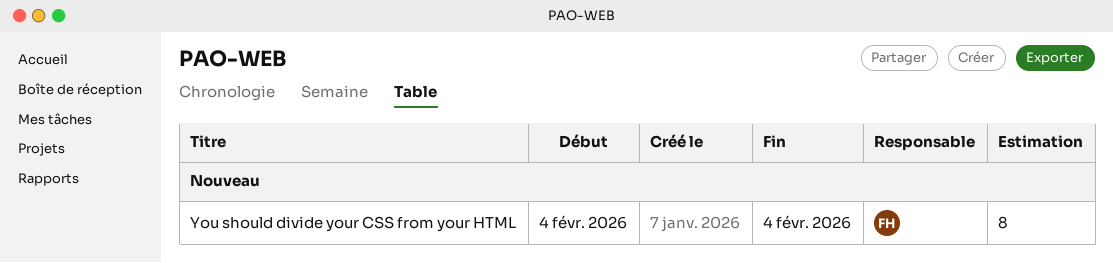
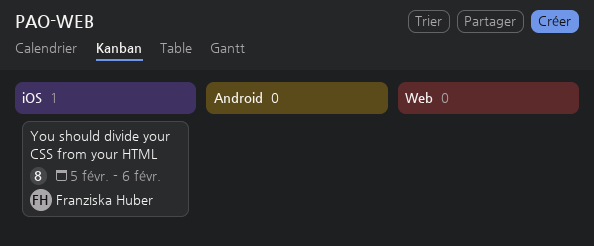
You should divide your CSS from your HTML, start: Feb 4 -> Feb 5
You should divide your CSS from your HTML, due: Feb 4 -> Feb 6

